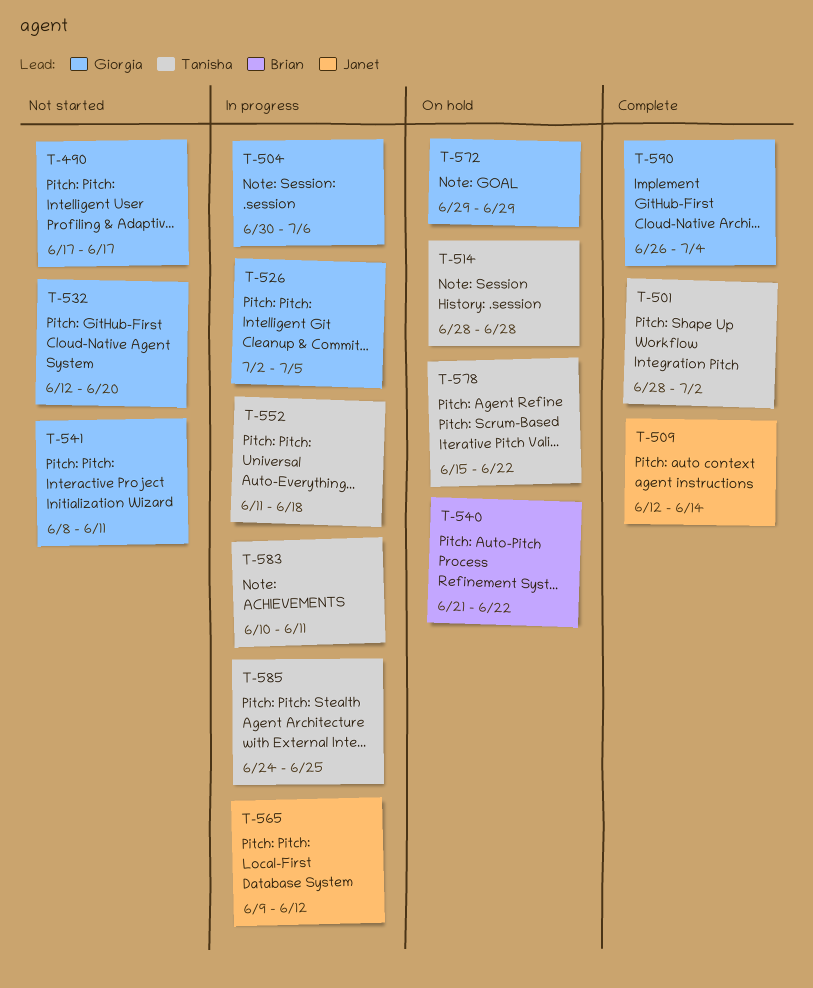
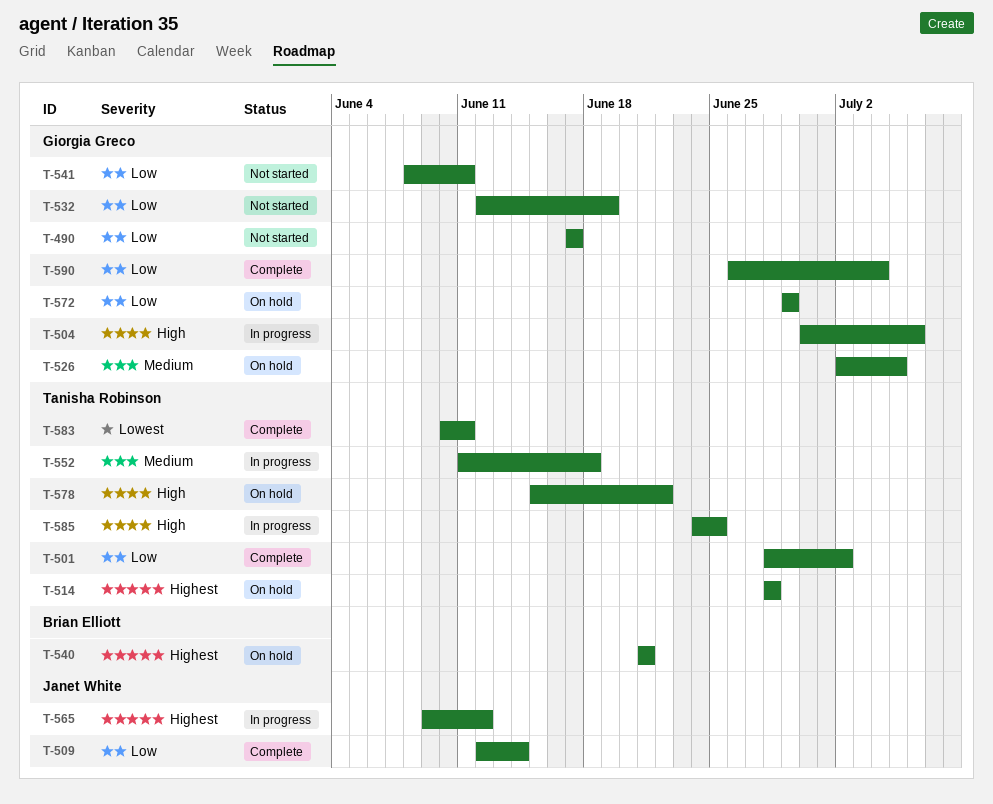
T-526, status: In progress -> On hold
T-532, due: Jun 20 -> Jun 19
T-540, due: Jun 22 -> Jun 21
T-583, status: In progress -> Complete

